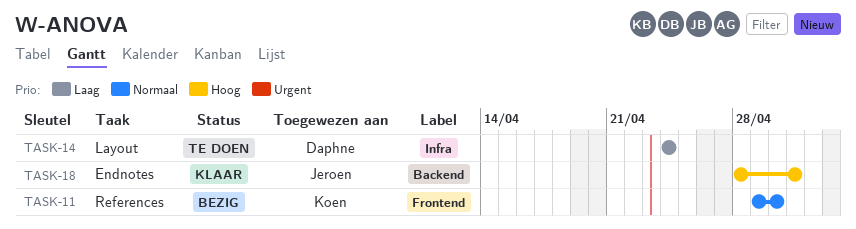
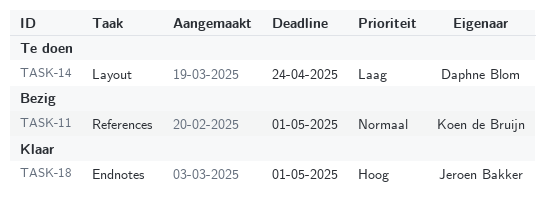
TASK-11, due: Apr 30 -> May 1

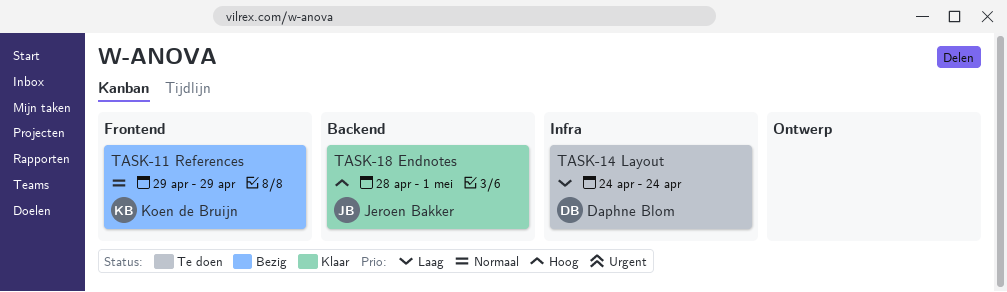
TASK-11, due: May 1 -> Apr 29

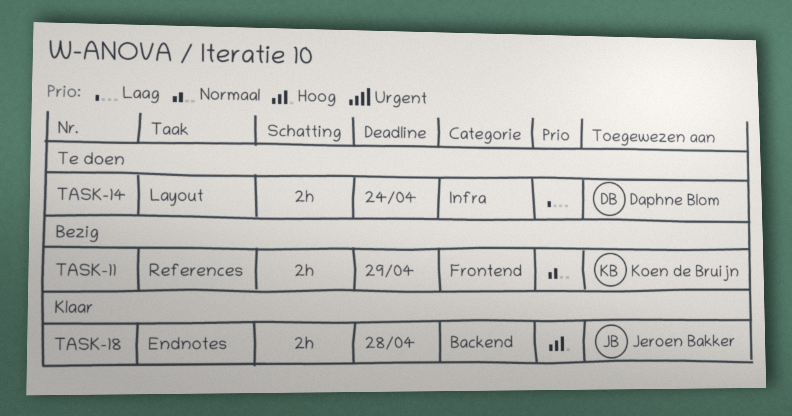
TASK-18, due: May 1 -> Apr 28

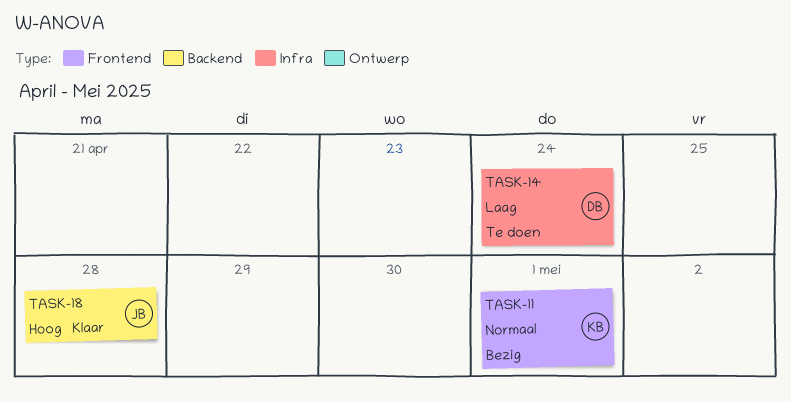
TASK-11, due: Apr 29 -> May 1

